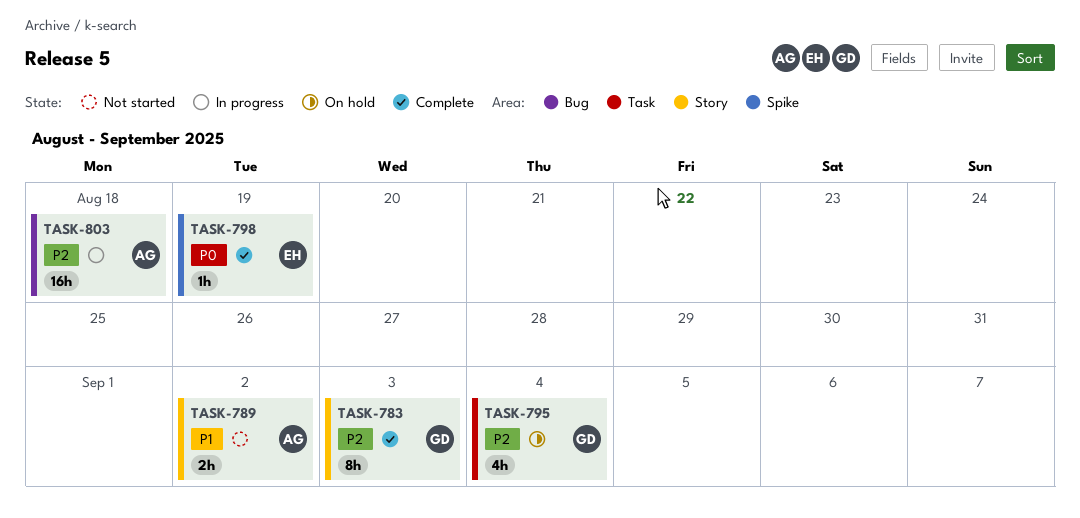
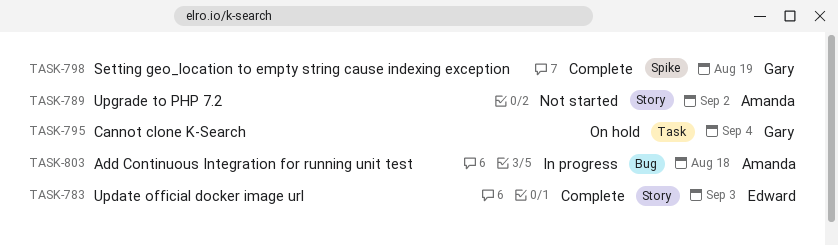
TASK-783, owner: Gary -> Edward
TASK-798, owner: Edward -> Gary

